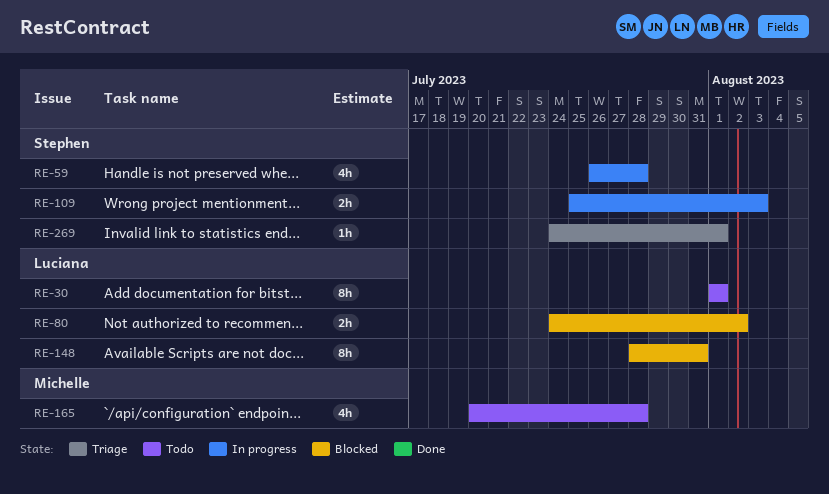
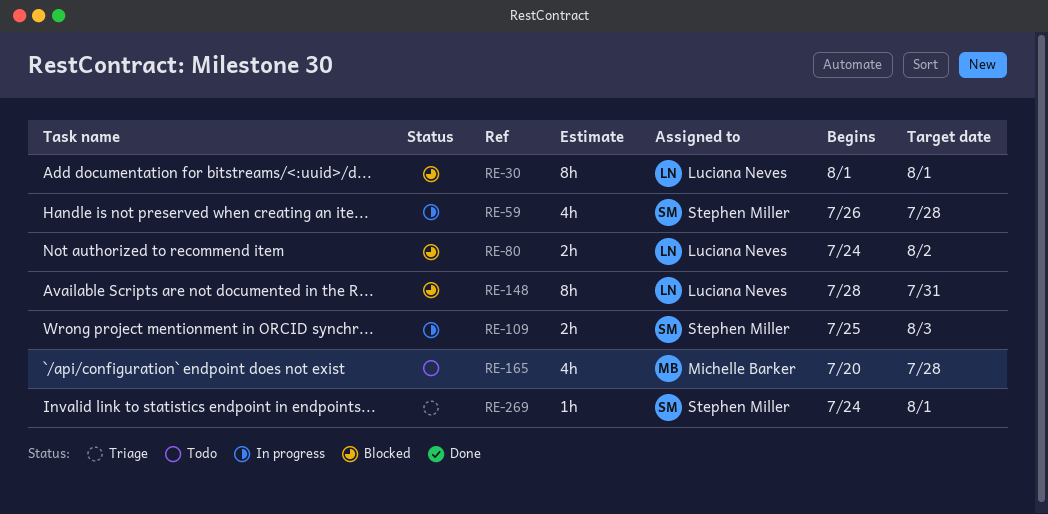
RE-30, status: Todo -> Blocked

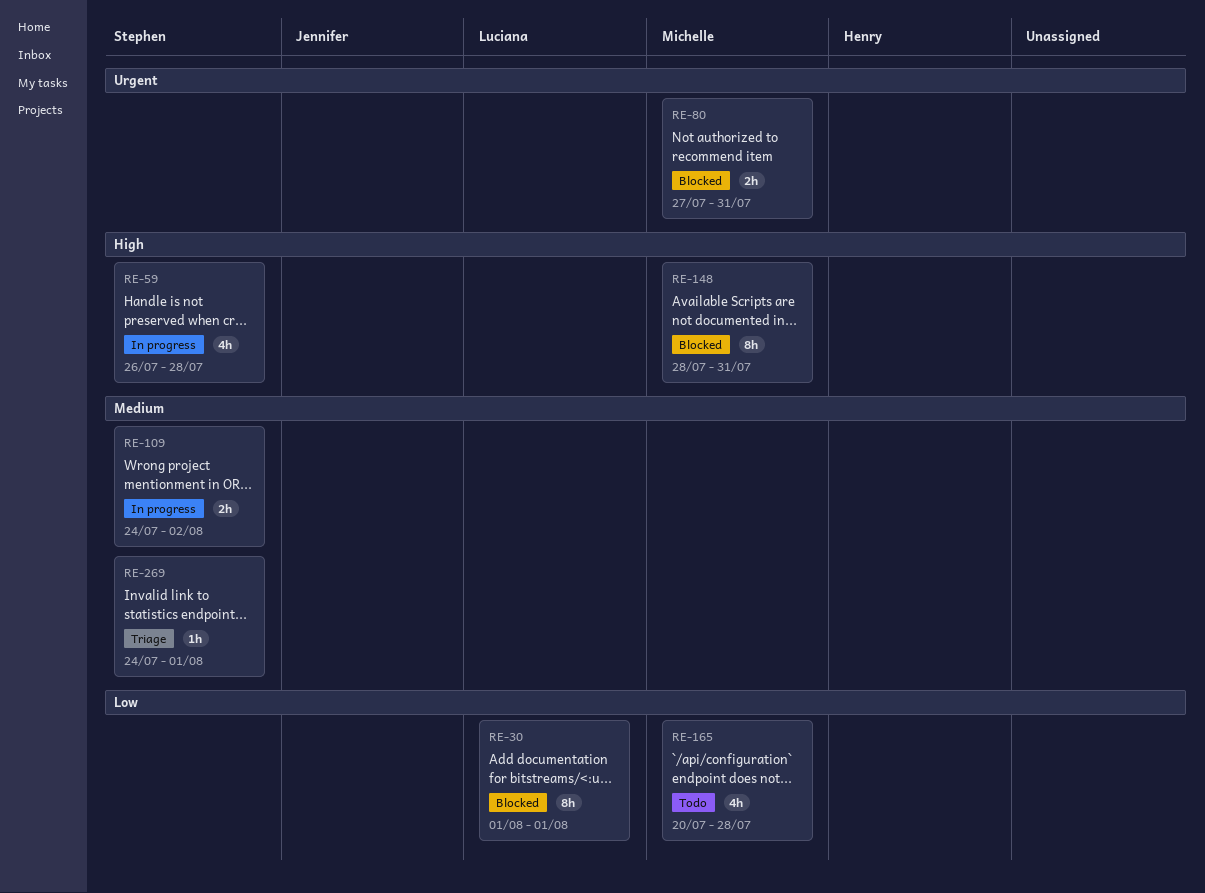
RE-80, owner: Luciana Neves -> Michelle Barker
RE-80, start: Jul 24 -> Jul 27
RE-80, due: Aug 2 -> Jul 31
RE-109, start: Jul 25 -> Jul 24
RE-109, due: Aug 3 -> Aug 2
RE-148, owner: Luciana Neves -> Michelle Barker

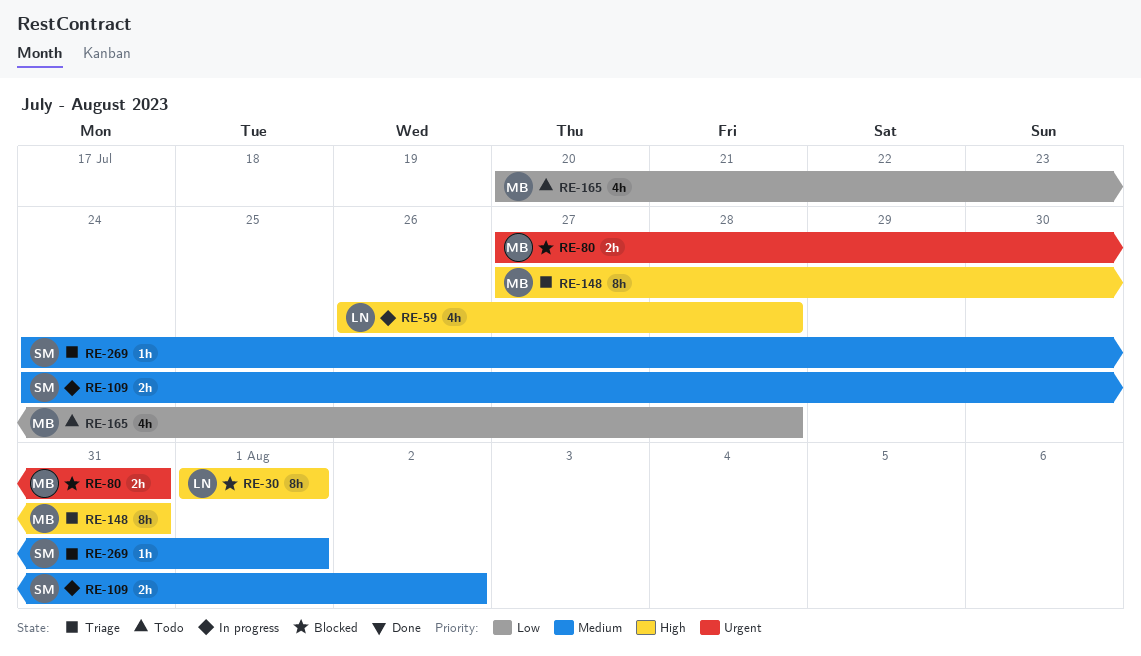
RE-30, priority: Low -> High
RE-59, owner: Stephen -> Luciana
RE-148, status: Blocked -> Triage
RE-148, start: Jul 28 -> Jul 27

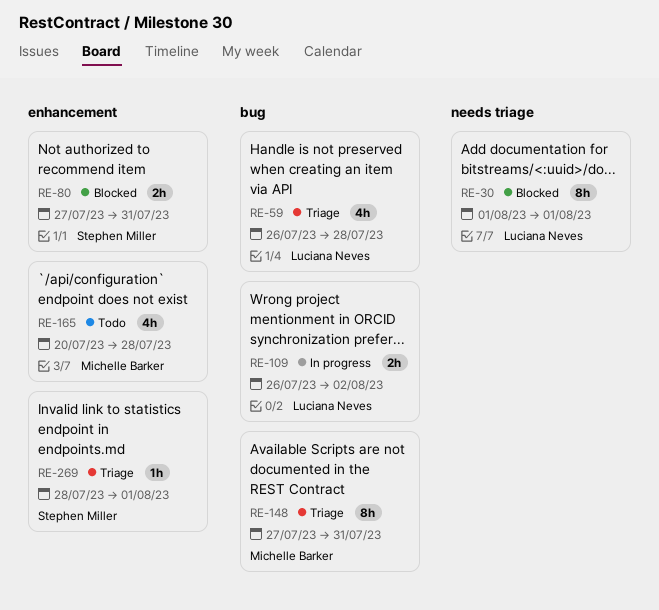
RE-59, status: In progress -> Triage
RE-80, owner: Michelle Barker -> Stephen Miller
RE-109, owner: Stephen Miller -> Luciana Neves
RE-109, start: Jul 24 -> Jul 26
RE-269, start: Jul 24 -> Jul 28

